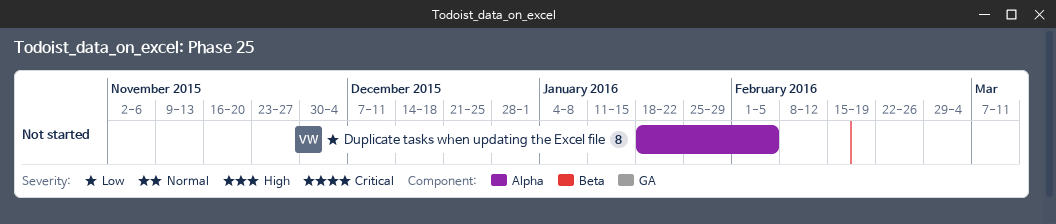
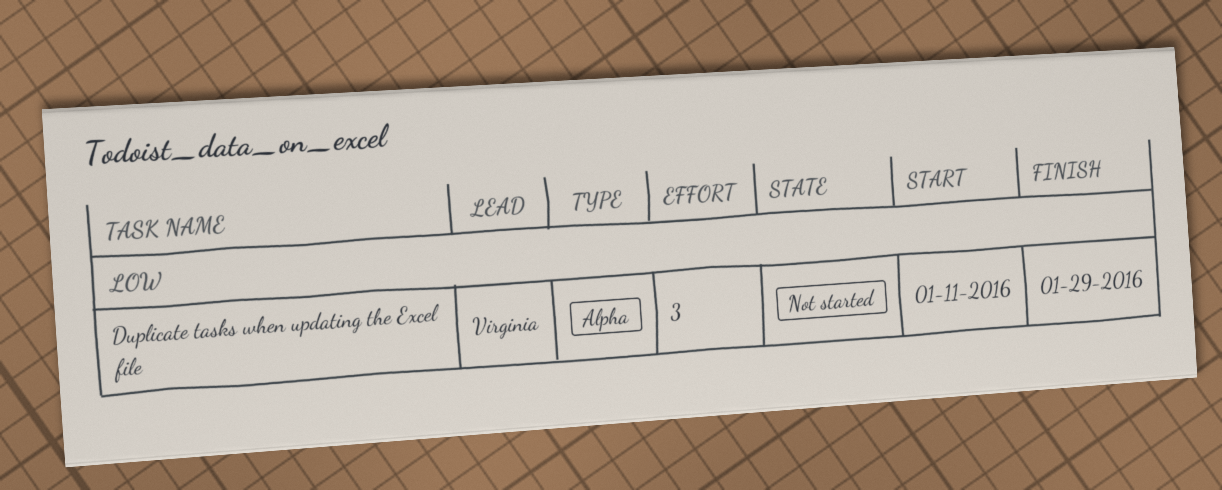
Duplicate tasks when updating the Excel file, estimate: 8 -> 3
Duplicate tasks when updating the Excel file, start: Jan 18 -> Jan 11
Duplicate tasks when updating the Excel file, due: Feb 5 -> Jan 29

